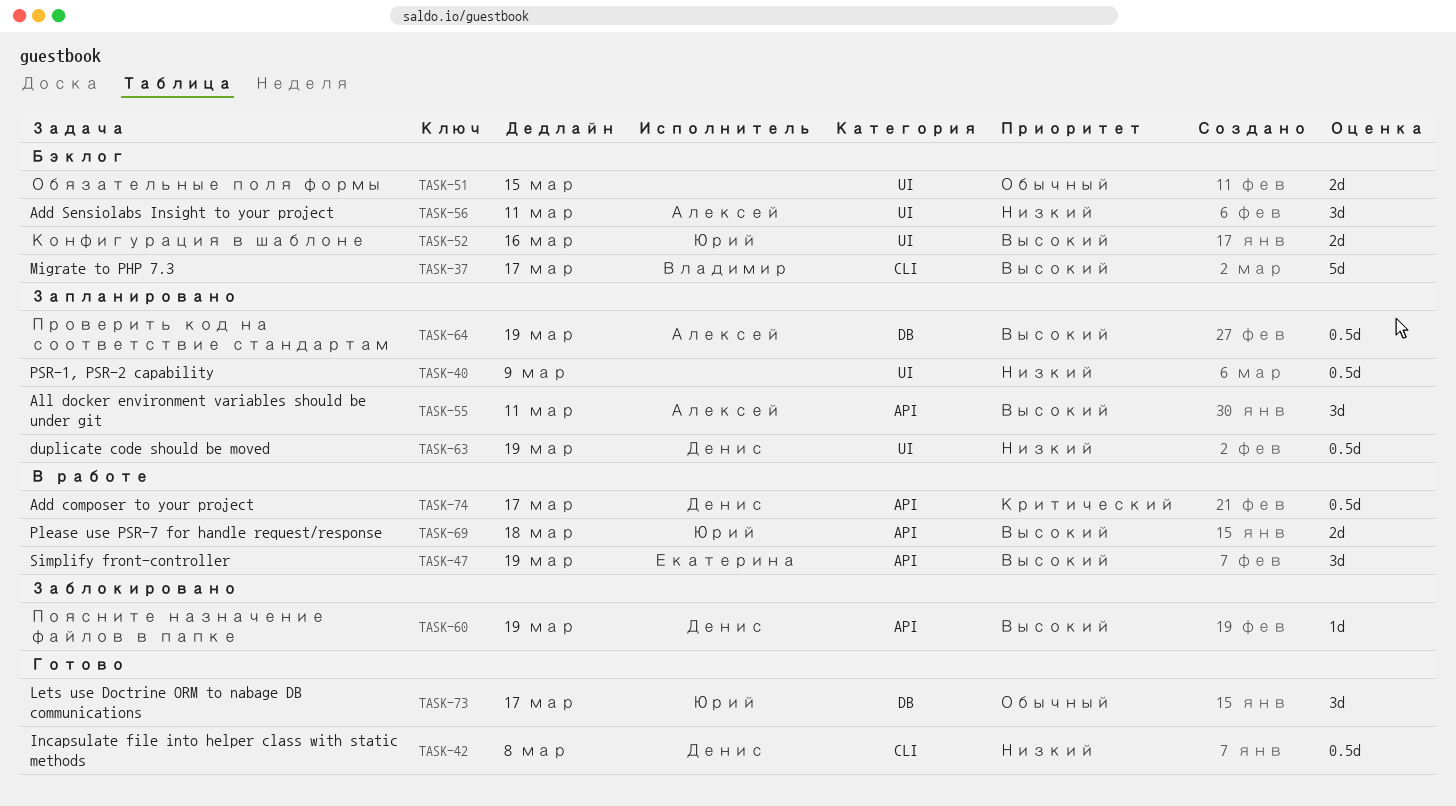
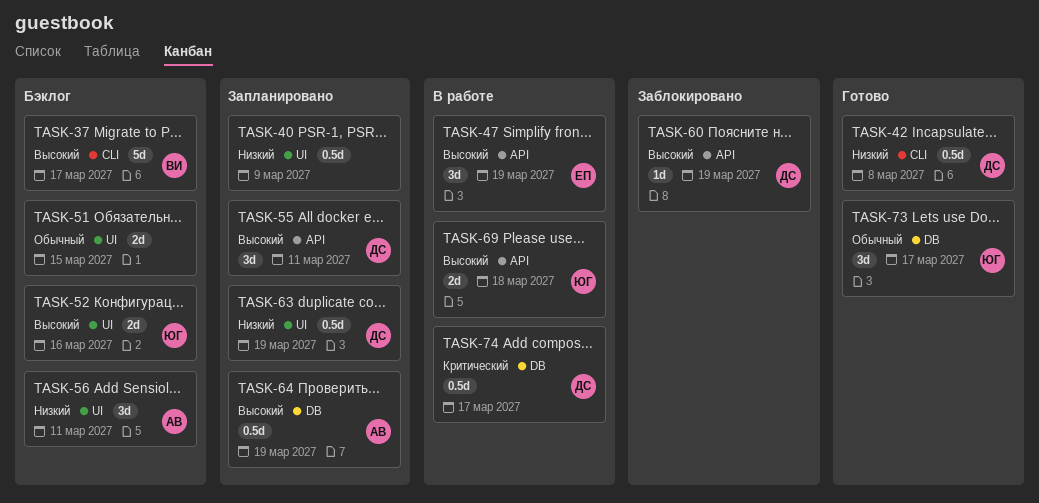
TASK-55, owner: Алексей -> Денис
TASK-74, label: API -> DB

